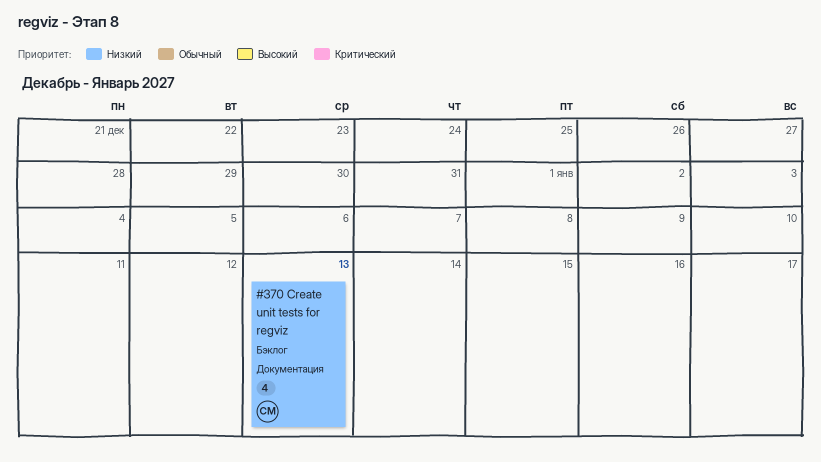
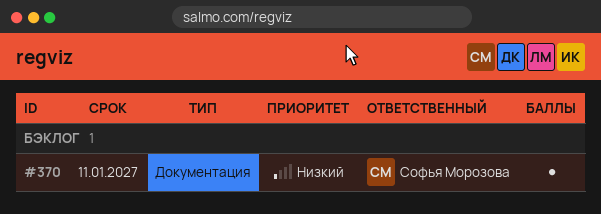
#370, estimate: 4 -> 1
#370, due: Jan 13 -> Jan 11

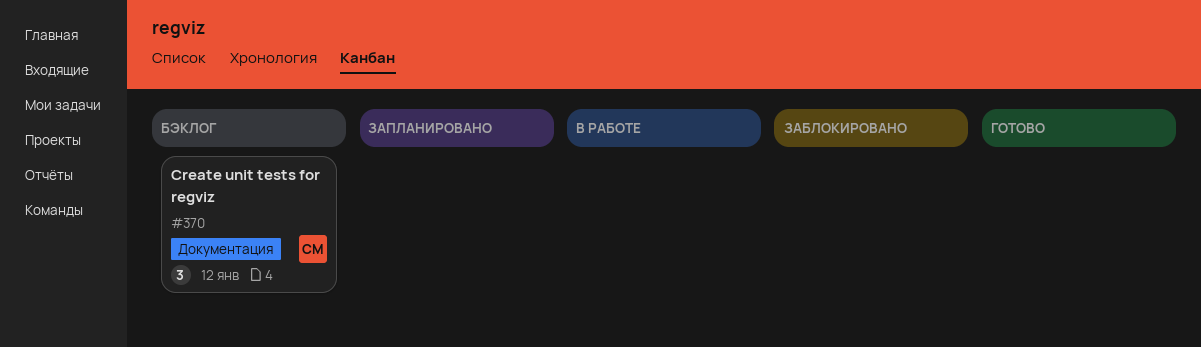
#370, estimate: 1 -> 3
#370, due: Jan 11 -> Jan 12

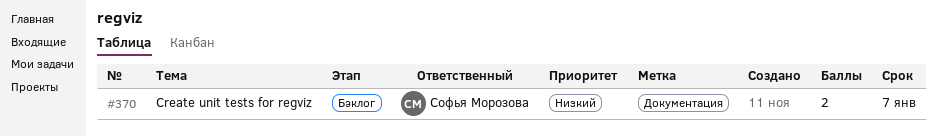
#370, estimate: 3 -> 2
#370, due: Jan 12 -> Jan 7

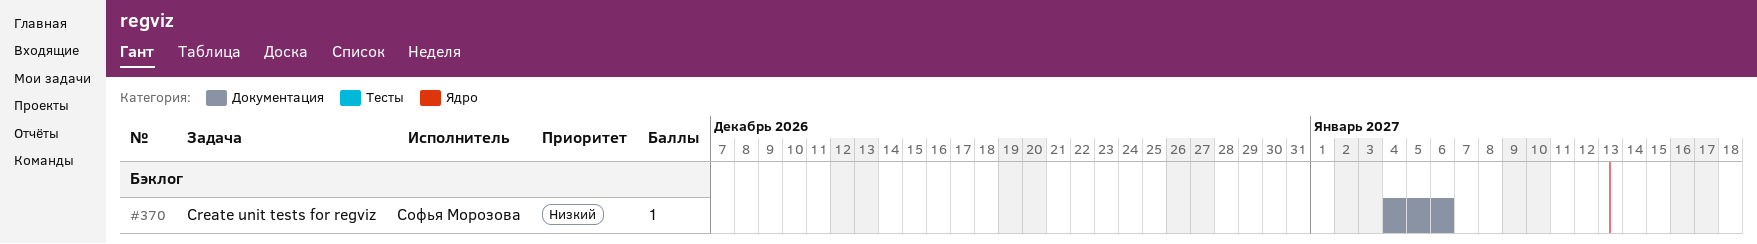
#370, estimate: 2 -> 1
#370, due: Jan 7 -> Jan 6

